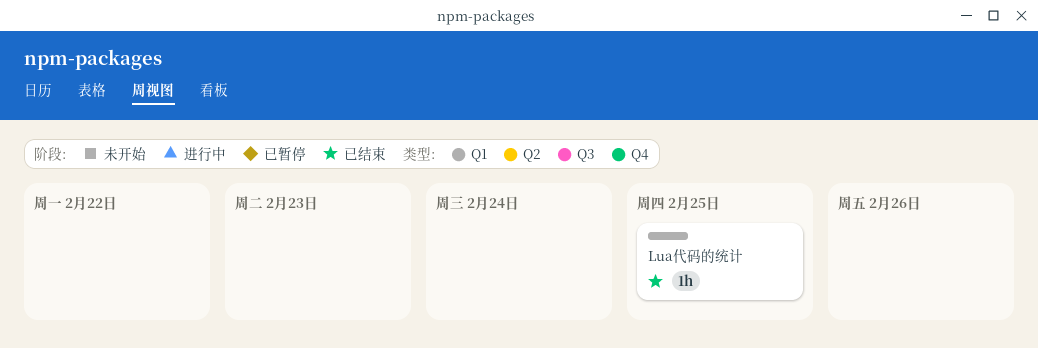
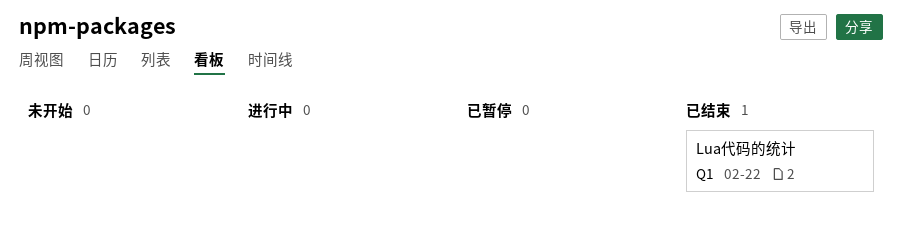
Lua代码的统计, due: Feb 25 -> Feb 22

